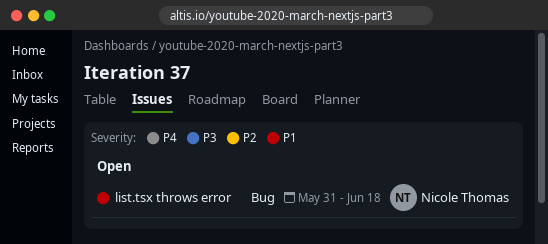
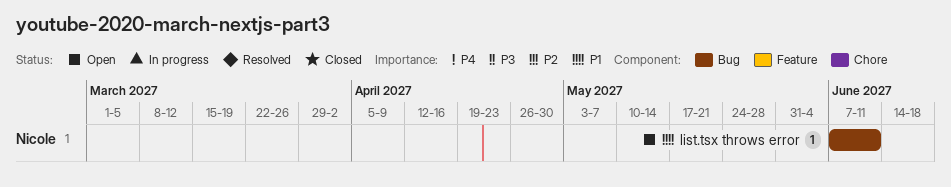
list.tsx throws error, start: May 31 -> Jun 7
list.tsx throws error, due: Jun 18 -> Jun 11

